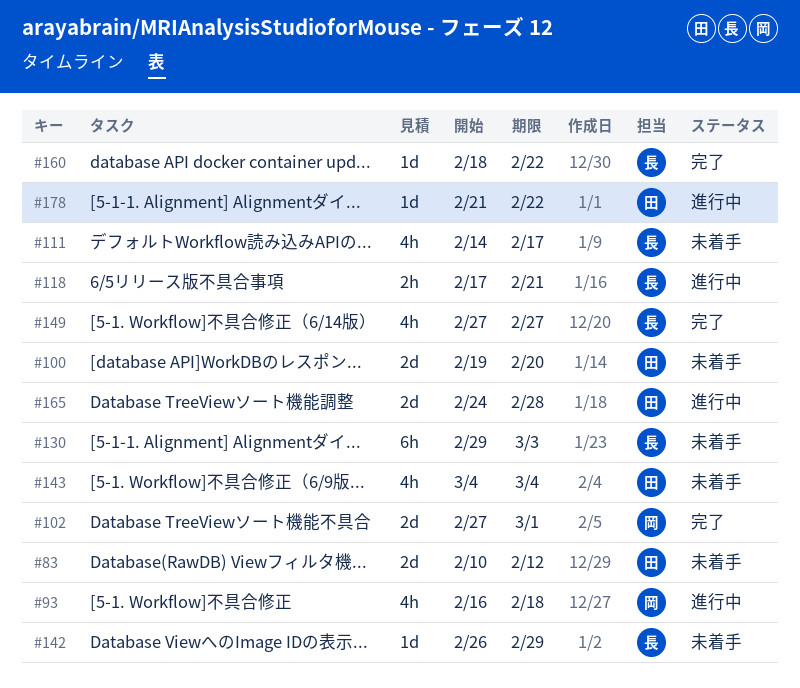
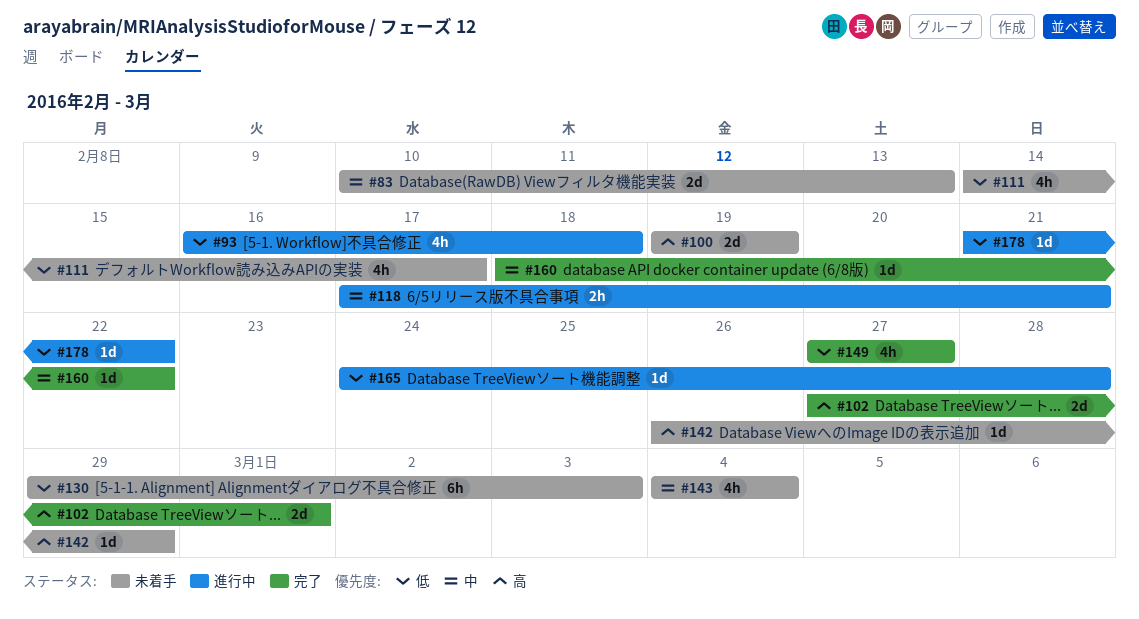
#83, due: Feb 12 -> Feb 13
#100, due: Feb 20 -> Feb 19
#165, estimate: 2d -> 1d

